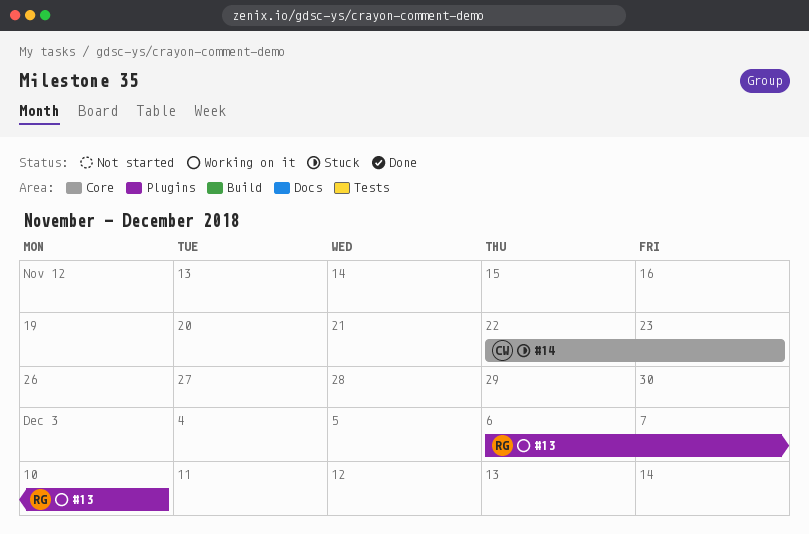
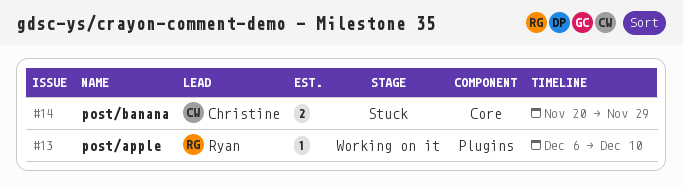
#14, start: Nov 22 -> Nov 20
#14, due: Nov 23 -> Nov 29

